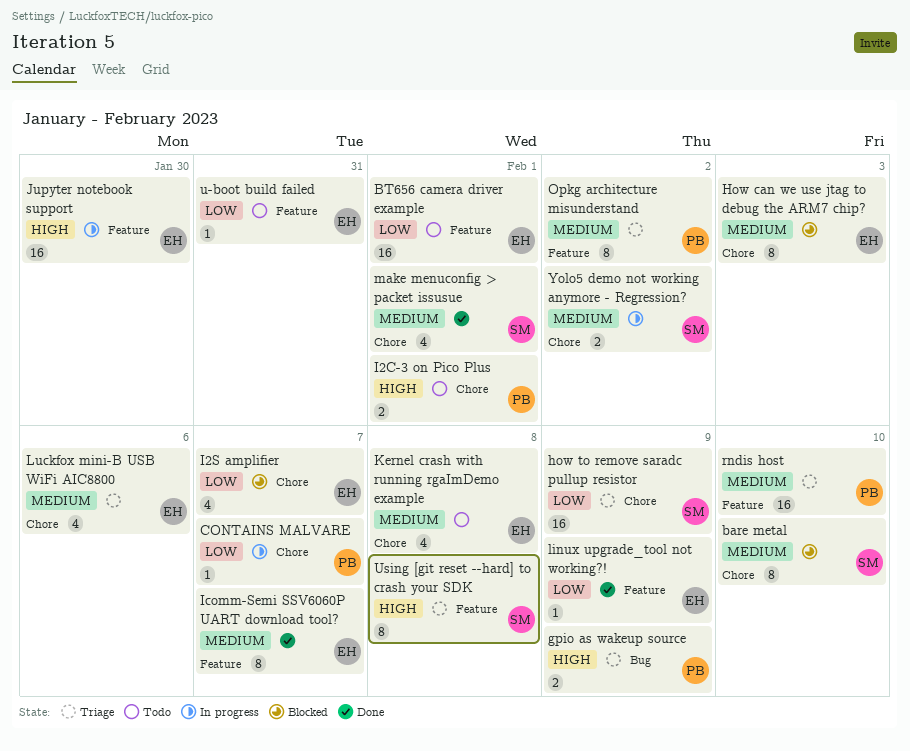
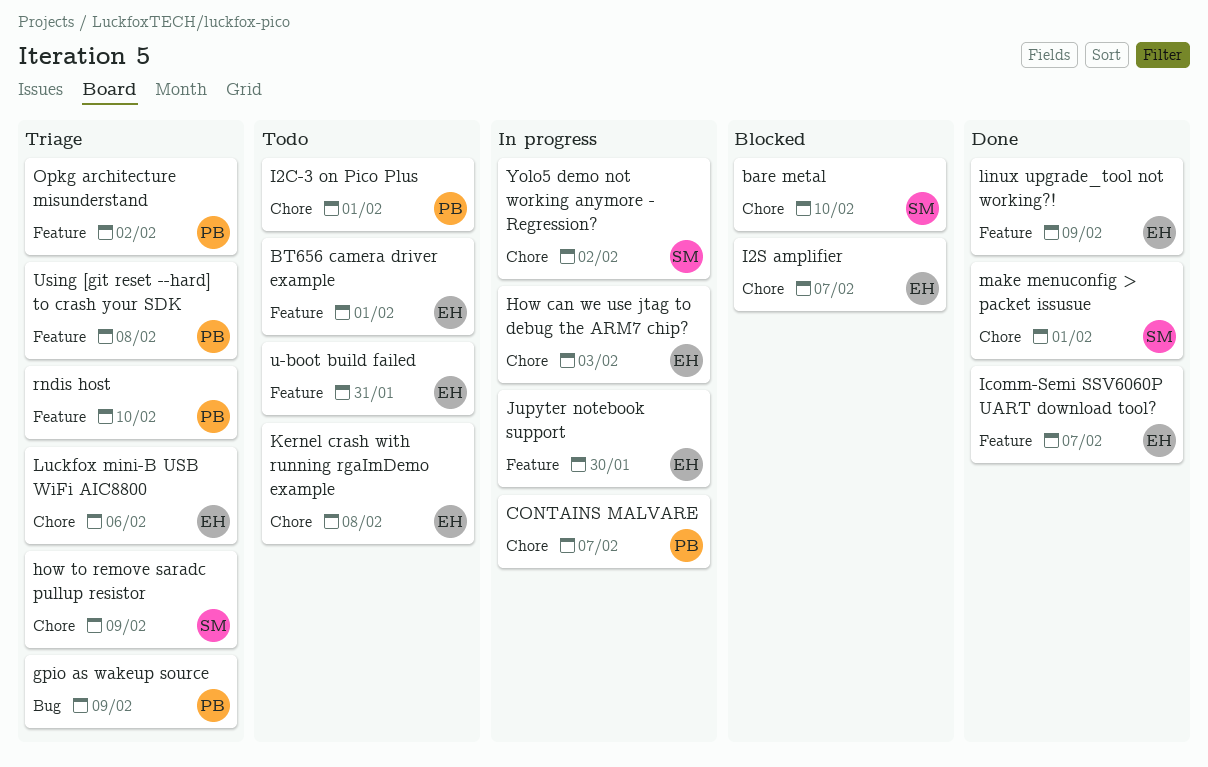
How can we use jtag to debug the ARM7 chip?, status: Blocked -> In progress
Using [git reset --hard] to crash your SDK, owner: SM -> PB

